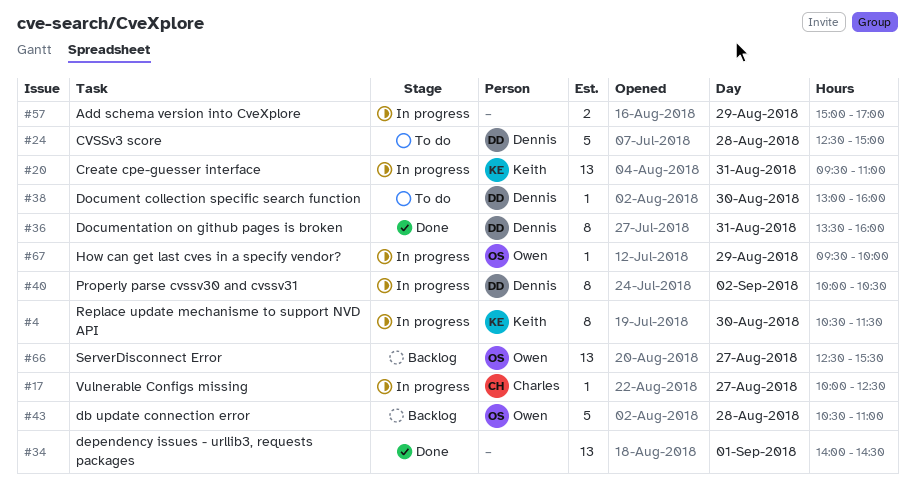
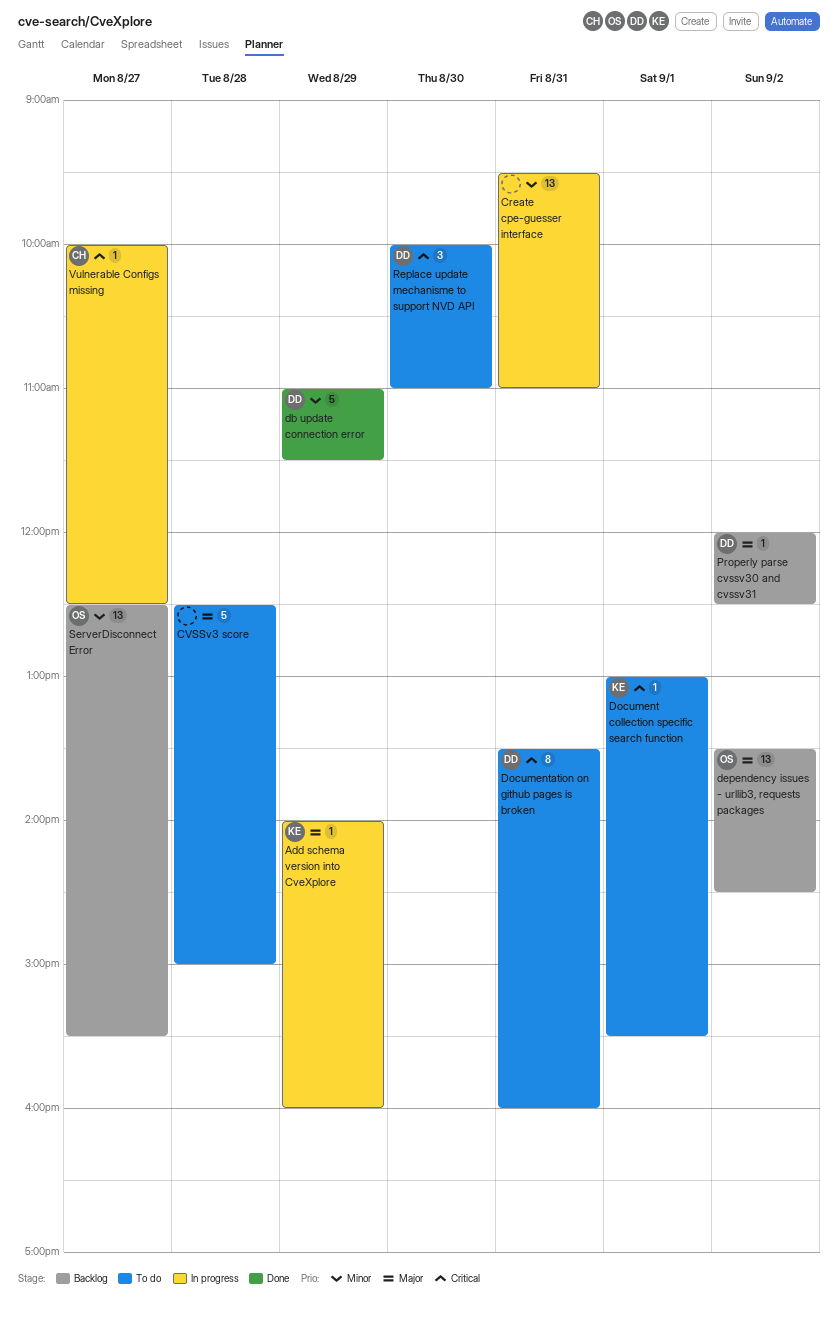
Add schema version into CveXplore, owner: none -> Keith
Add schema version into CveXplore, estimate: 2 -> 1
Add schema version into CveXplore, begins: 15:00 -> 14:00
Add schema version into CveXplore, ends: 17:00 -> 16:00
Create cpe-guesser interface, owner: Keith -> none
CVSSv3 score, owner: Dennis -> none
db update connection error, status: Backlog -> Done
db update connection error, owner: Owen -> Dennis
db update connection error, day: Aug 28 -> Aug 29
db update connection error, begins: 10:30 -> 11:00
db update connection error, ends: 11:00 -> 11:30
dependency issues - urllib3, requests packages, status: Done -> Backlog
dependency issues - urllib3, requests packages, owner: none -> Owen
dependency issues - urllib3, requests packages, day: Sep 1 -> Sep 2
dependency issues - urllib3, requests packages, begins: 14:00 -> 13:30
Document collection specific search function, owner: Dennis -> Keith
Document collection specific search function, day: Aug 30 -> Sep 1
Document collection specific search function, ends: 16:00 -> 15:30
Documentation on github pages is broken, status: Done -> To do
How can get last cves in a specify vendor?: present -> none
Properly parse cvssv30 and cvssv31, status: In progress -> Backlog
Properly parse cvssv30 and cvssv31, estimate: 8 -> 1
Properly parse cvssv30 and cvssv31, begins: 10:00 -> 12:00
Properly parse cvssv30 and cvssv31, ends: 10:30 -> 12:30
Replace update mechanisme to support NVD API, status: In progress -> To do
Replace update mechanisme to support NVD API, owner: Keith -> Dennis
Replace update mechanisme to support NVD API, estimate: 8 -> 3
Replace update mechanisme to support NVD API, begins: 10:30 -> 10:00
Replace update mechanisme to support NVD API, ends: 11:30 -> 11:00

